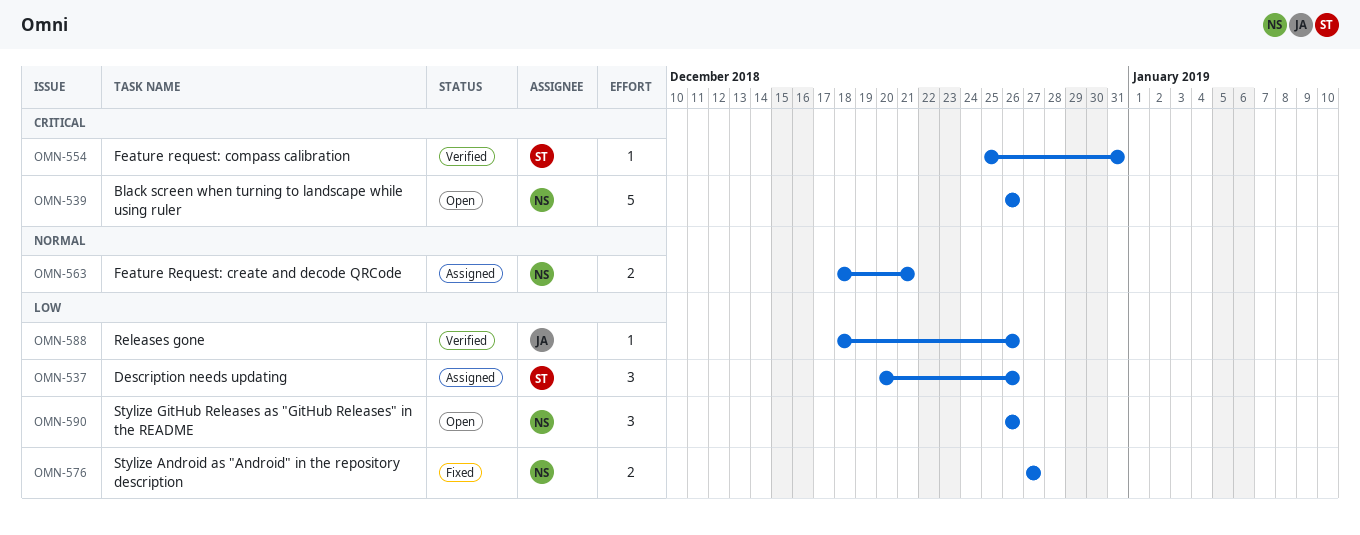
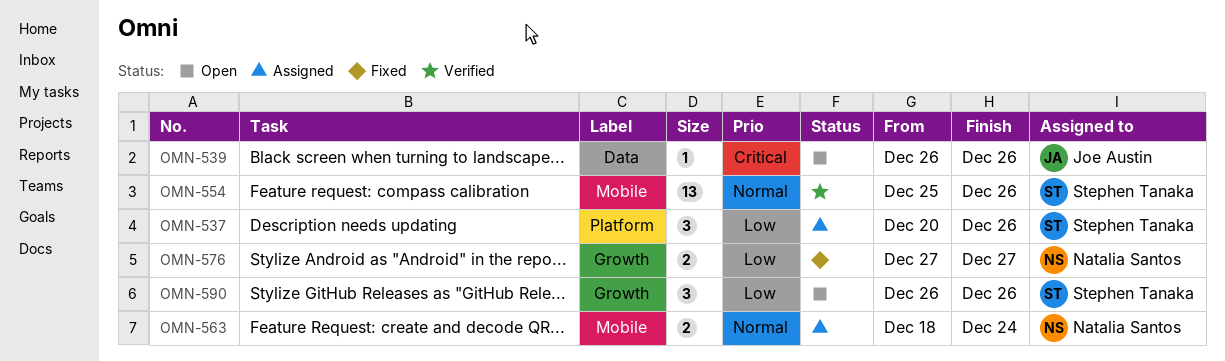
OMN-539, owner: Natalia Santos -> Joe Austin
OMN-539, estimate: 5 -> 1
OMN-554, priority: Critical -> Normal
OMN-554, estimate: 1 -> 13
OMN-554, due: Dec 31 -> Dec 26
OMN-563, due: Dec 21 -> Dec 24
OMN-588: present -> none
OMN-590, owner: Natalia Santos -> Stephen Tanaka

